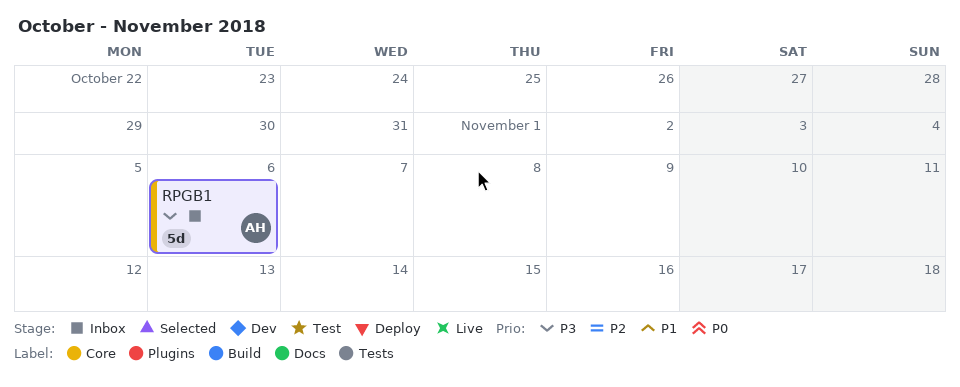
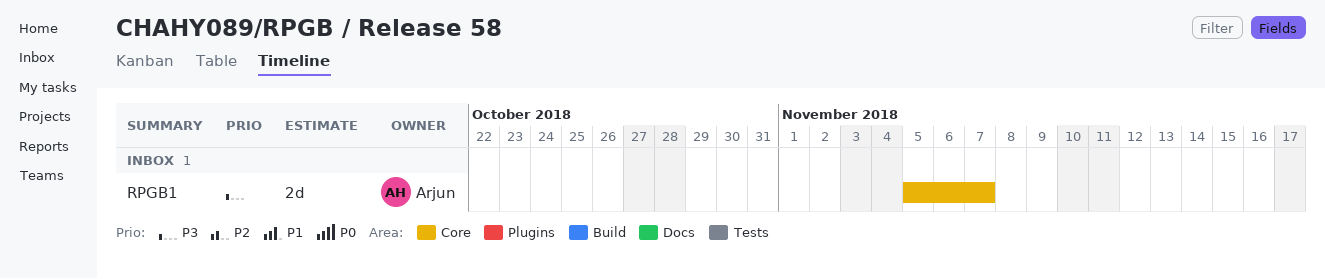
RPGB1, estimate: 5d -> 2d
RPGB1, due: Nov 6 -> Nov 7

